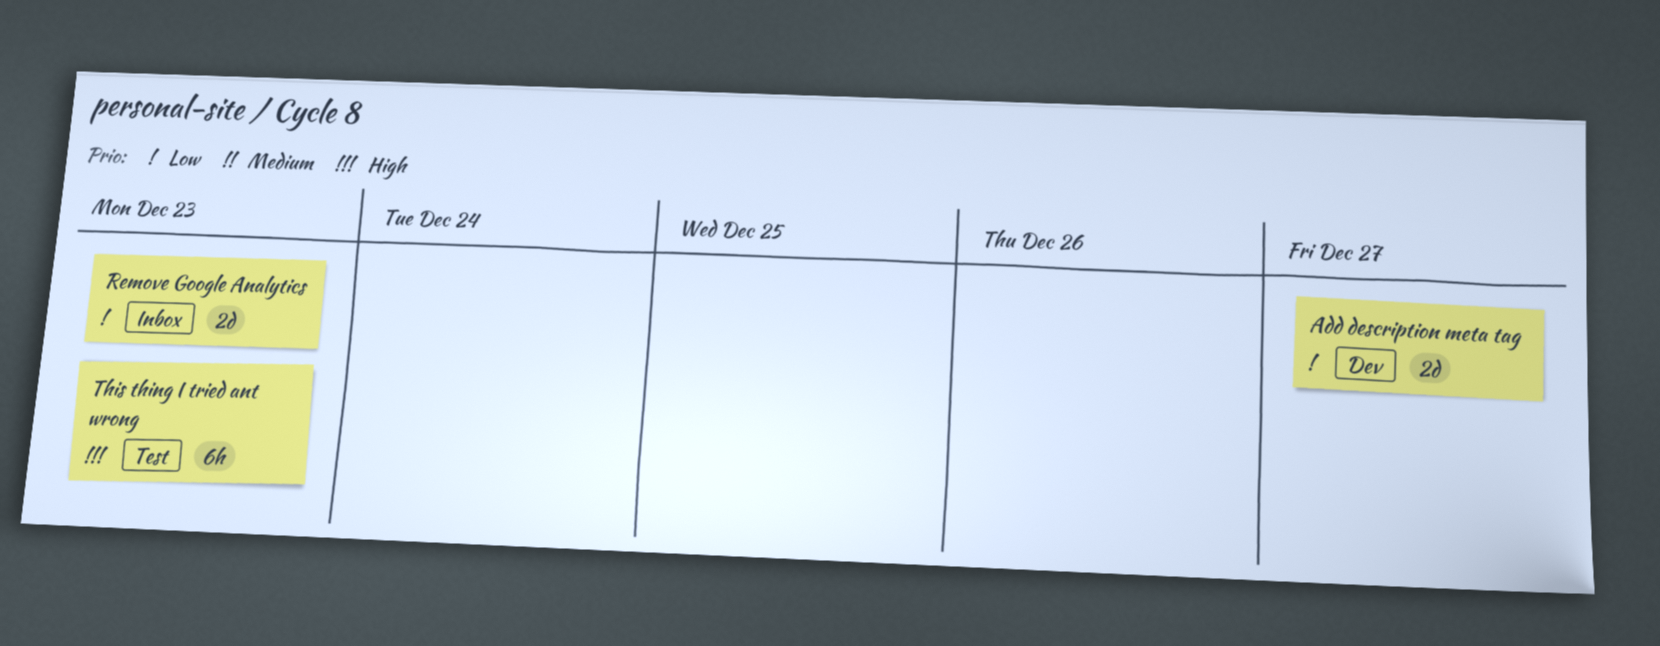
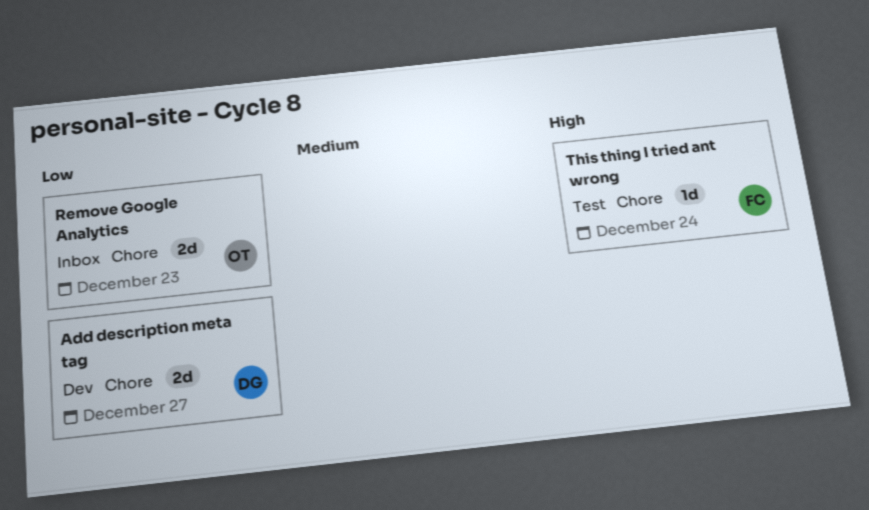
This thing I tried ant wrong, estimate: 6h -> 1d
This thing I tried ant wrong, due: Dec 23 -> Dec 24

